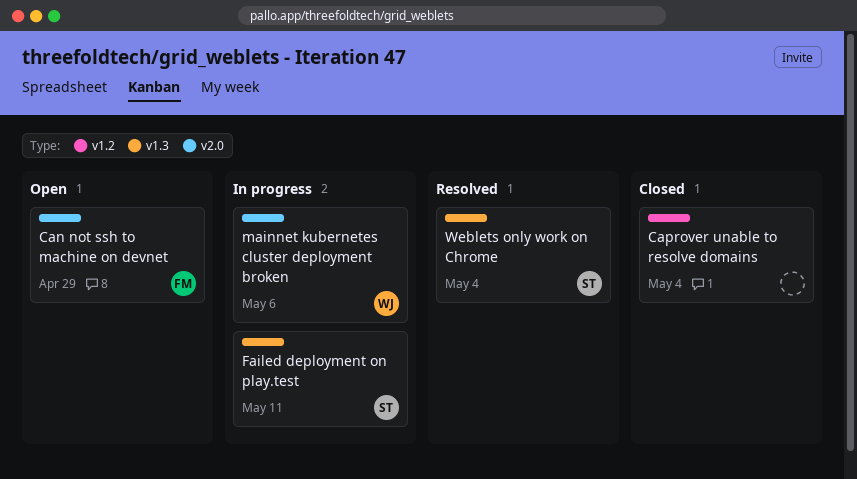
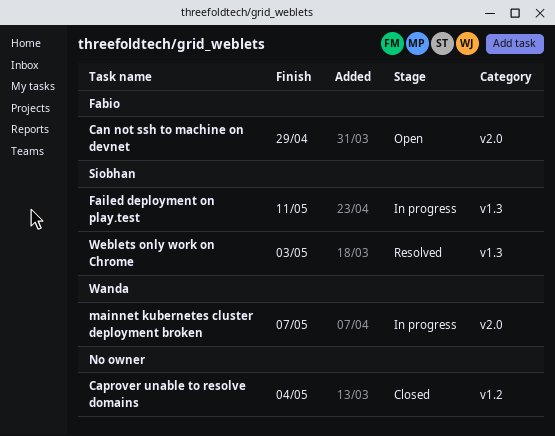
mainnet kubernetes cluster deployment broken, due: May 6 -> May 7
Weblets only work on Chrome, due: May 4 -> May 3

